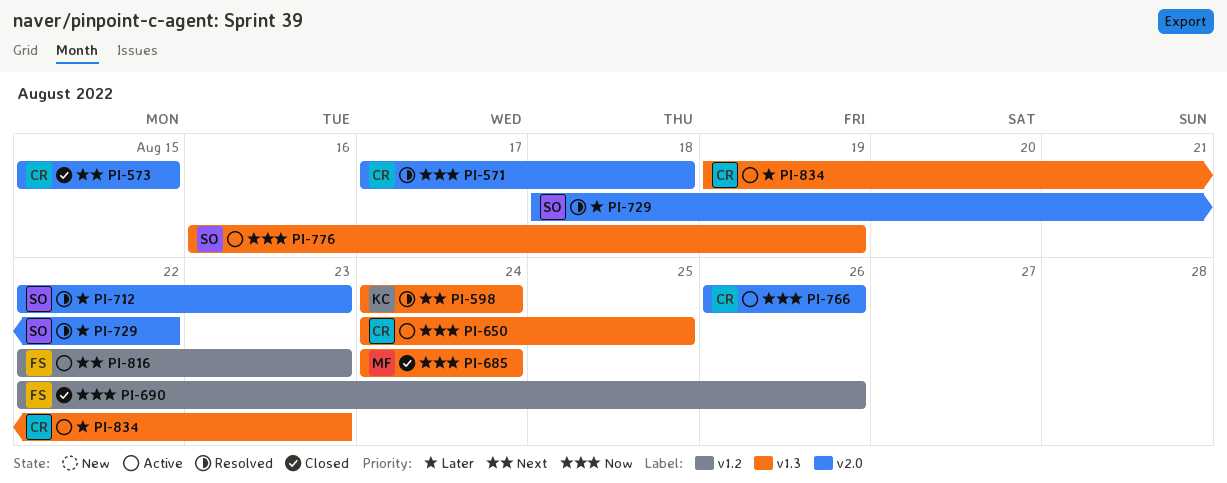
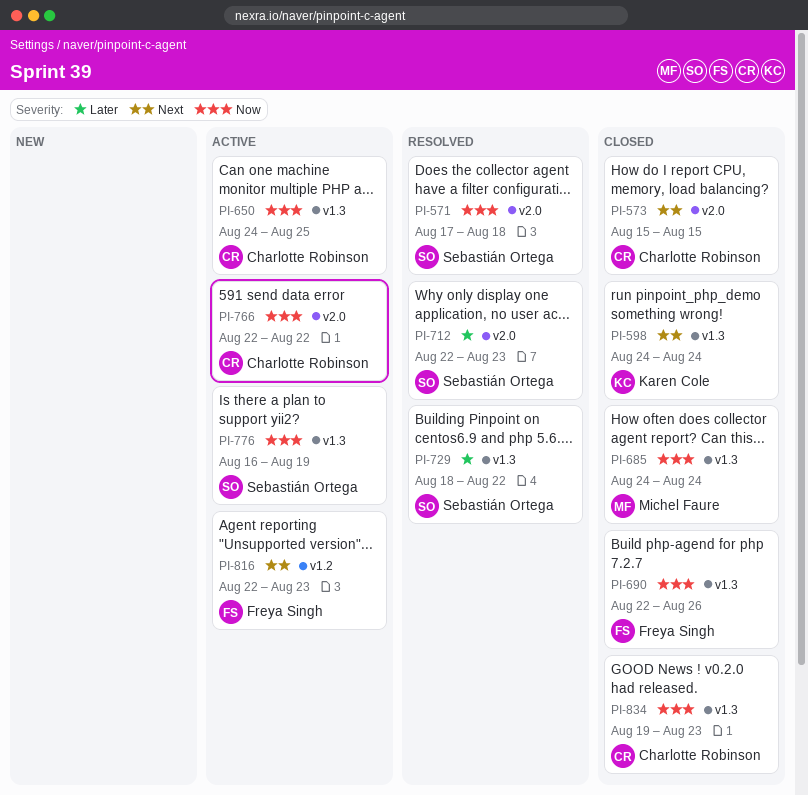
PI-571, owner: Charlotte Robinson -> Sebastián Ortega
PI-598, status: Resolved -> Closed
PI-690, label: v1.2 -> v1.3
PI-729, label: v2.0 -> v1.3
PI-766, start: Aug 26 -> Aug 22
PI-766, due: Aug 26 -> Aug 22
PI-834, status: Active -> Closed
PI-834, priority: Later -> Now

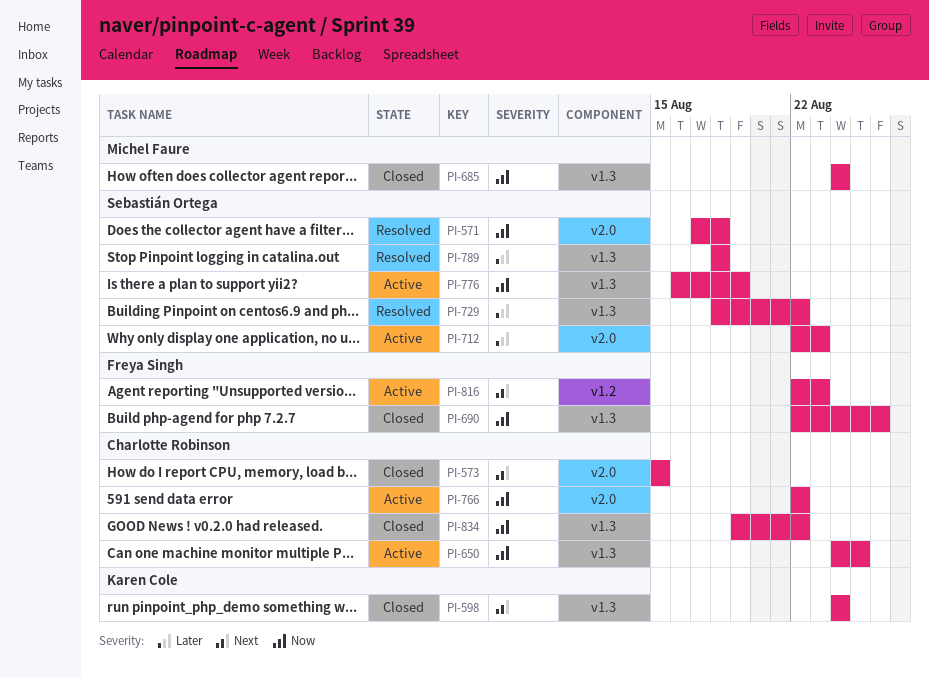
PI-712, status: Resolved -> Active
PI-789: none -> present
PI-834, due: Aug 23 -> Aug 22

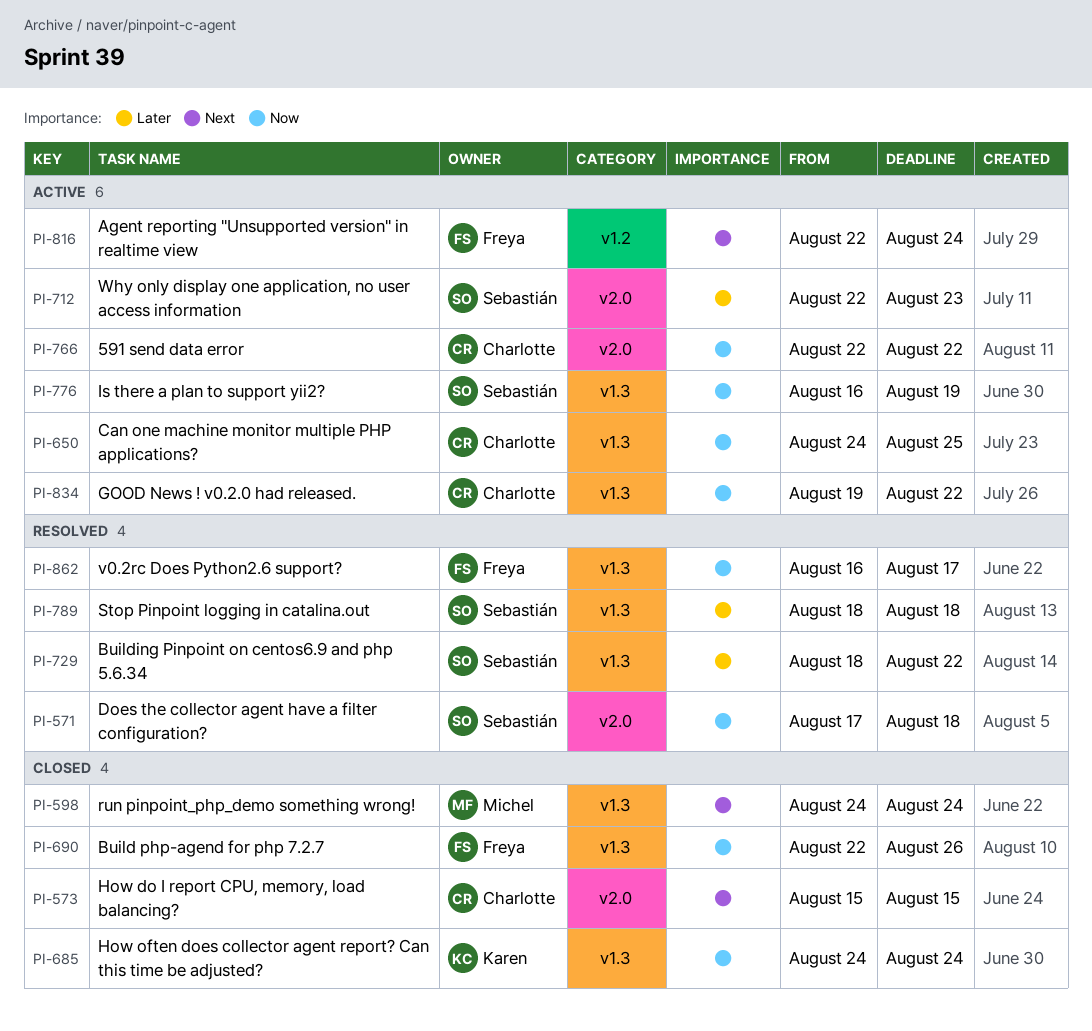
PI-598, owner: Karen Cole -> Michel Faure
PI-685, owner: Michel Faure -> Karen Cole
PI-816, due: Aug 23 -> Aug 24
PI-834, status: Closed -> Active
PI-862: none -> present

